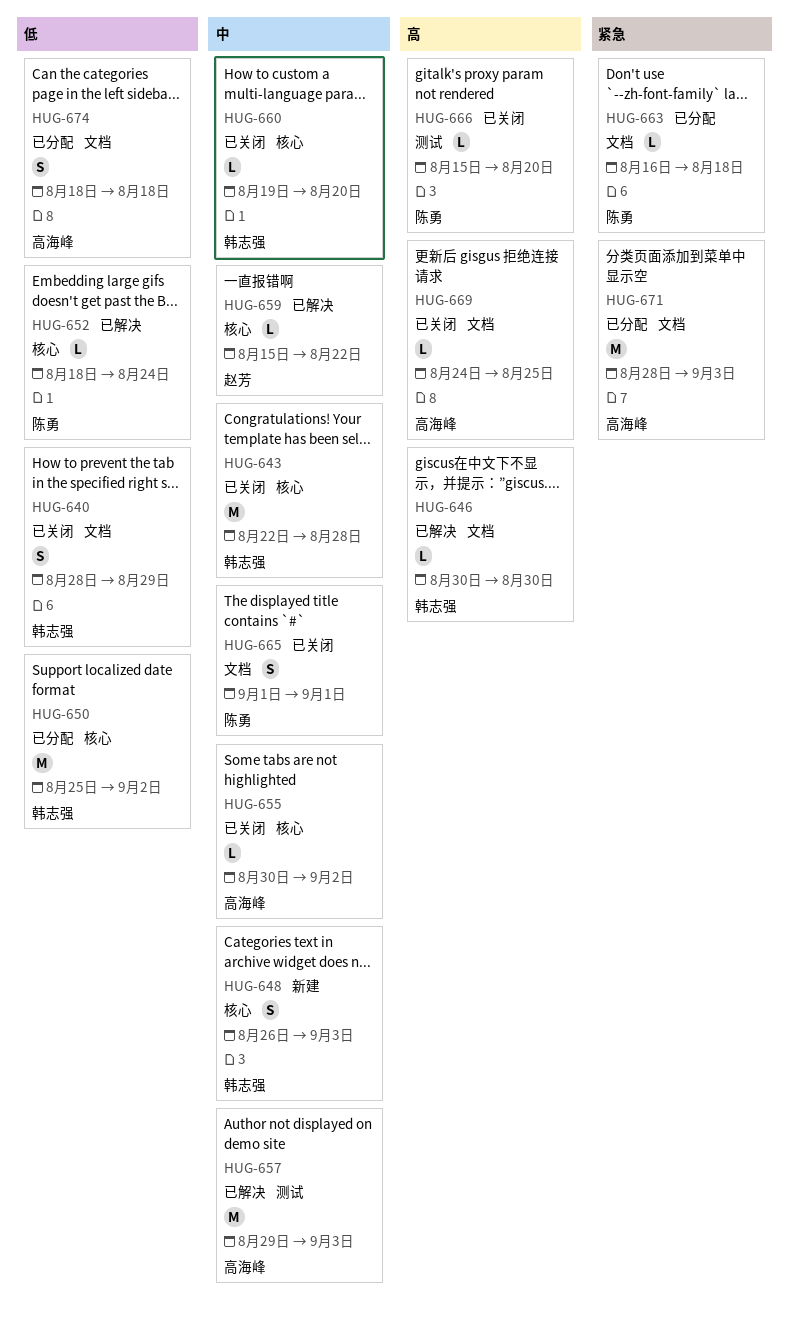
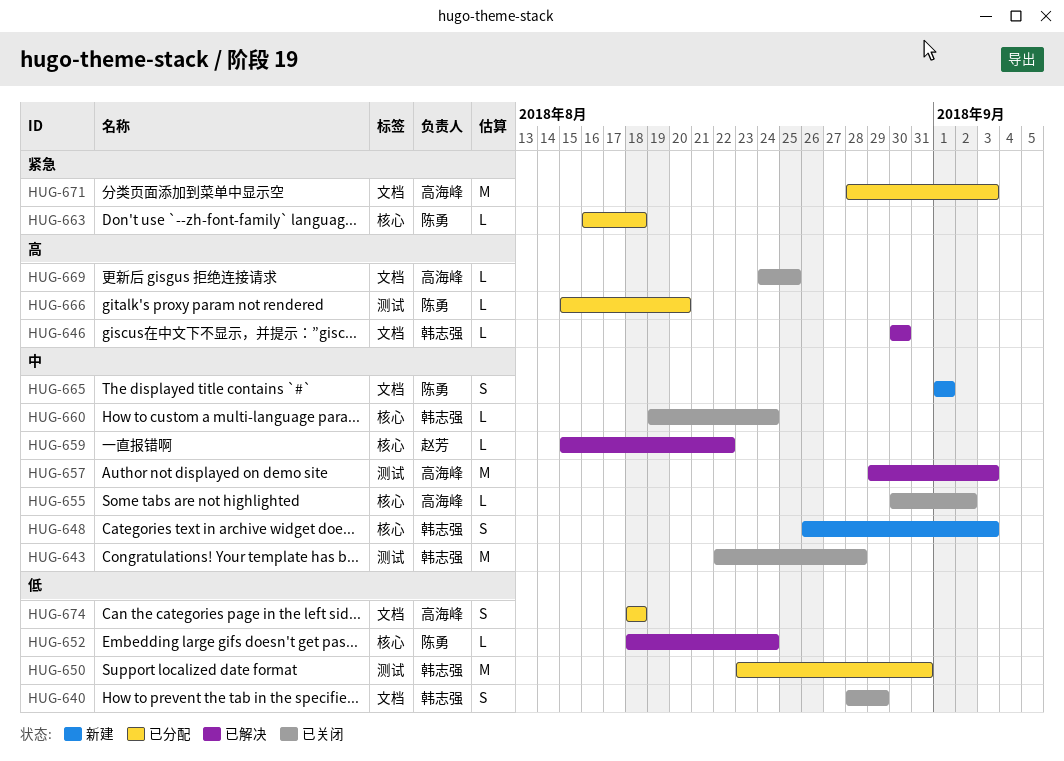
HUG-643, label: 核心 -> 测试
HUG-650, label: 核心 -> 测试
HUG-650, start: Aug 25 -> Aug 23
HUG-650, due: Sep 2 -> Aug 31
HUG-660, due: Aug 20 -> Aug 24
HUG-663, label: 文档 -> 核心
HUG-665, status: 已关闭 -> 新建
HUG-666, status: 已关闭 -> 已分配

